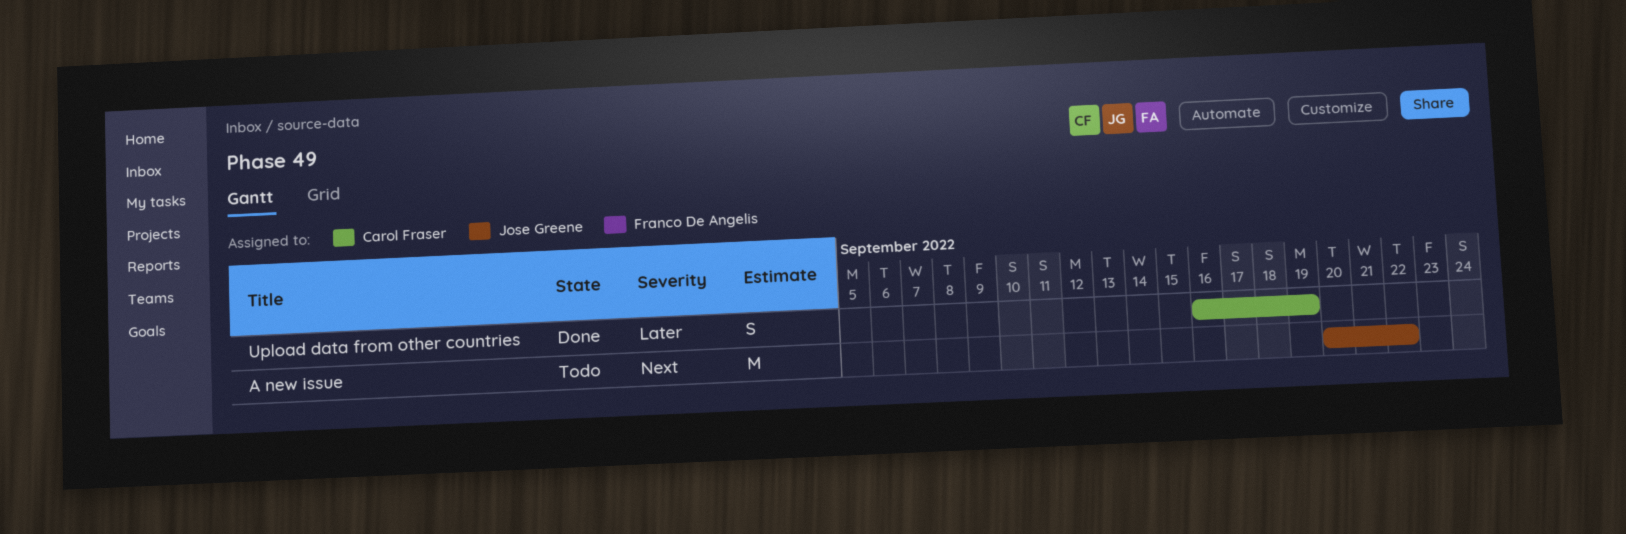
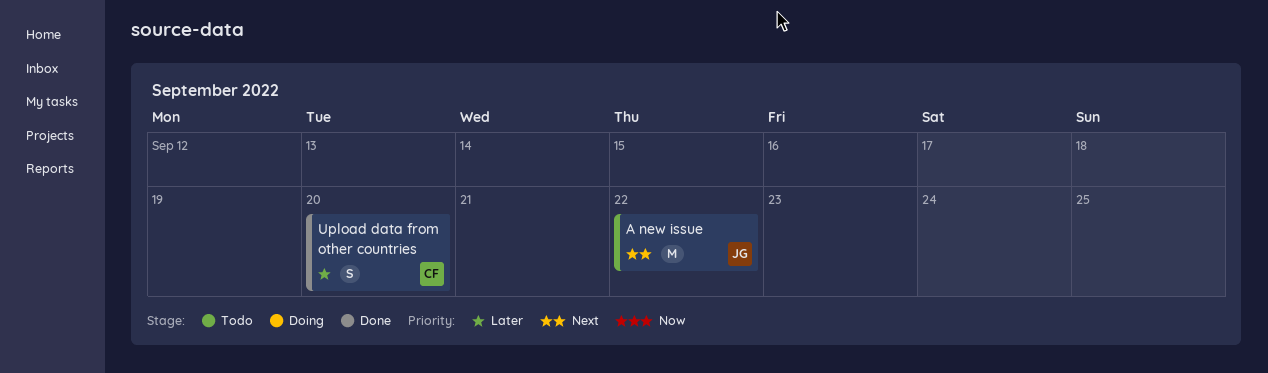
Upload data from other countries, due: Sep 19 -> Sep 20

